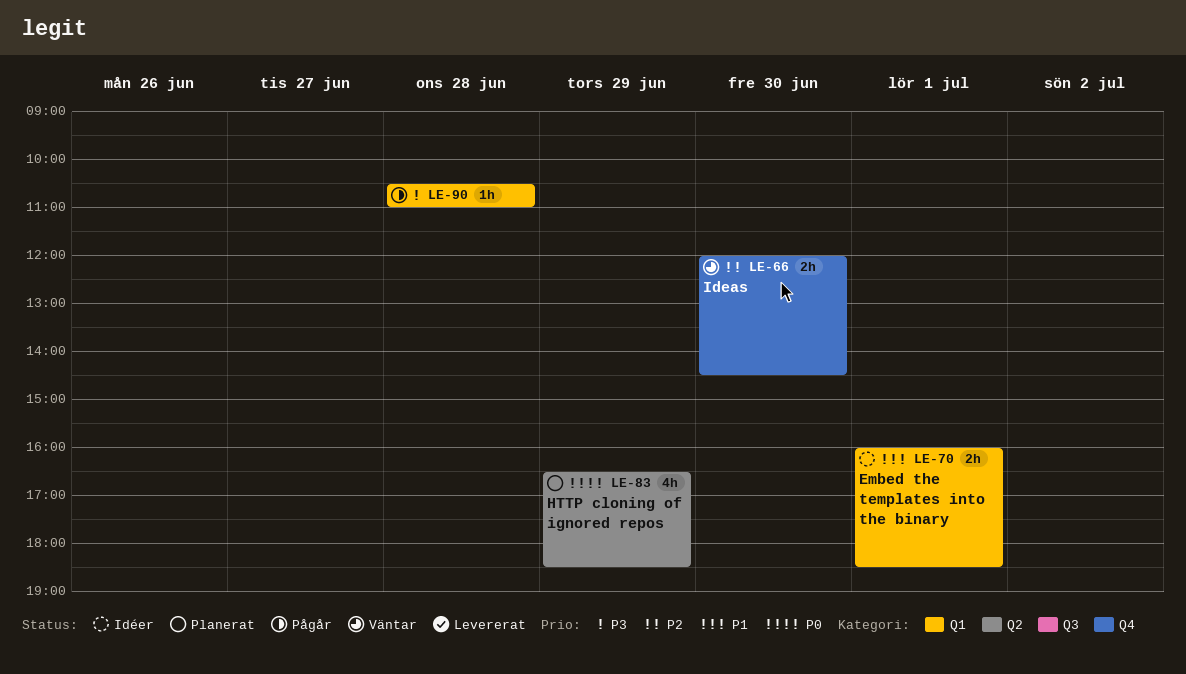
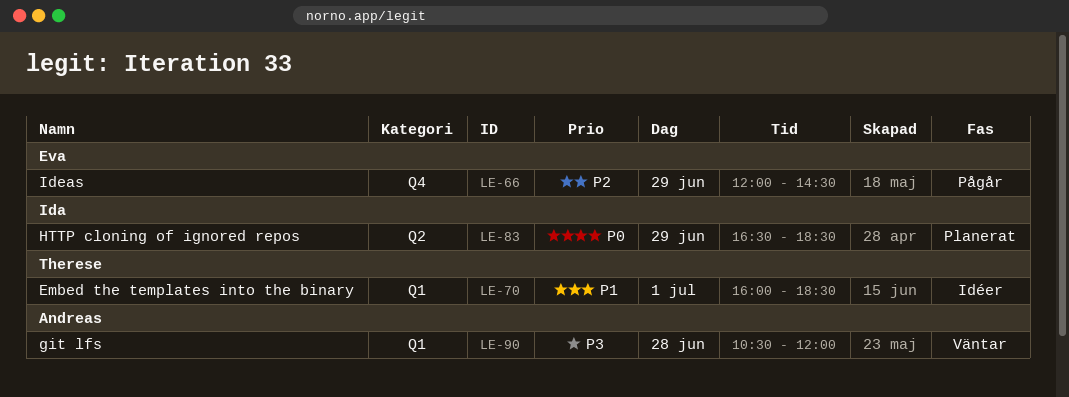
LE-66, status: Väntar -> Pågår
LE-66, day: Jun 30 -> Jun 29
LE-90, status: Pågår -> Väntar
LE-90, ends: 11:00 -> 12:00

